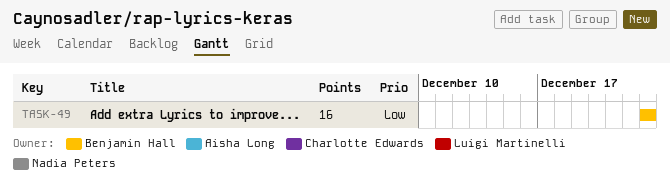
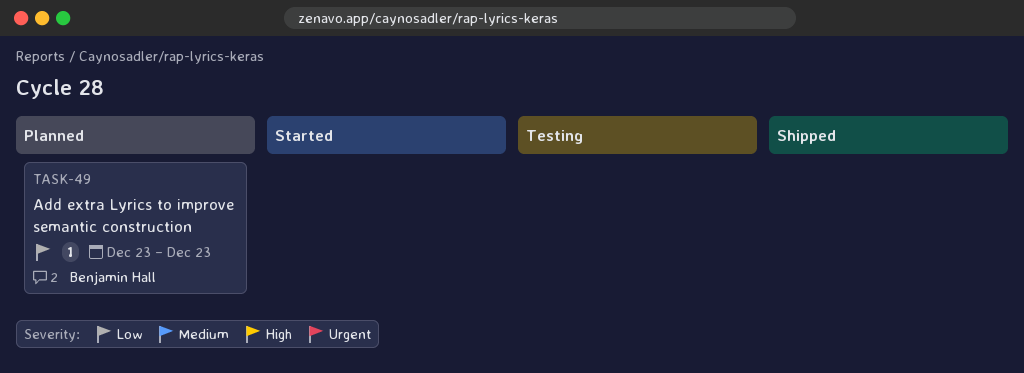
TASK-49, estimate: 16 -> 1

